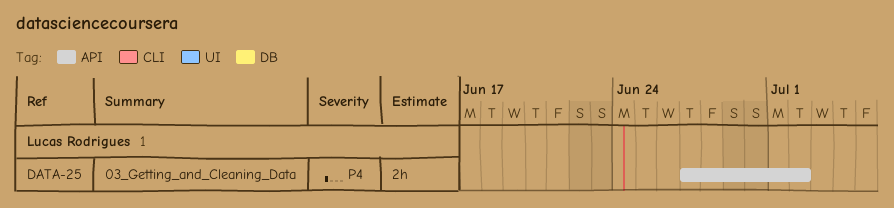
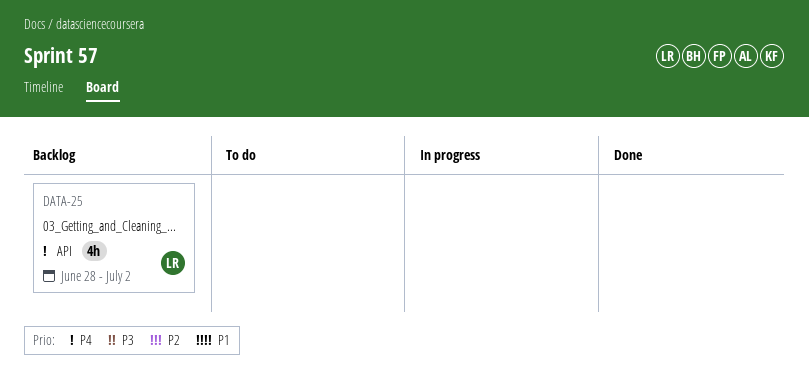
DATA-25, estimate: 2h -> 4h
DATA-25, start: Jun 27 -> Jun 28

